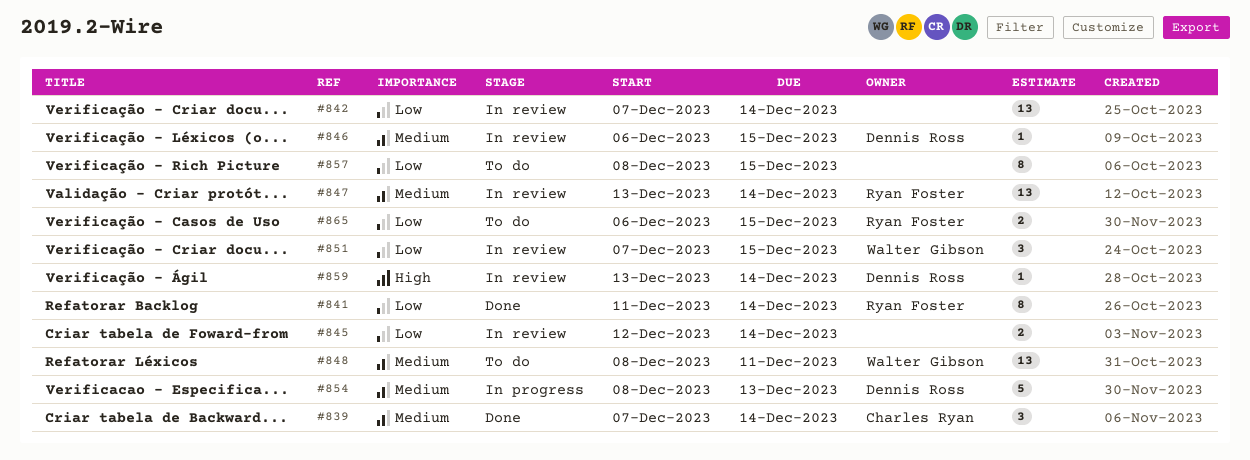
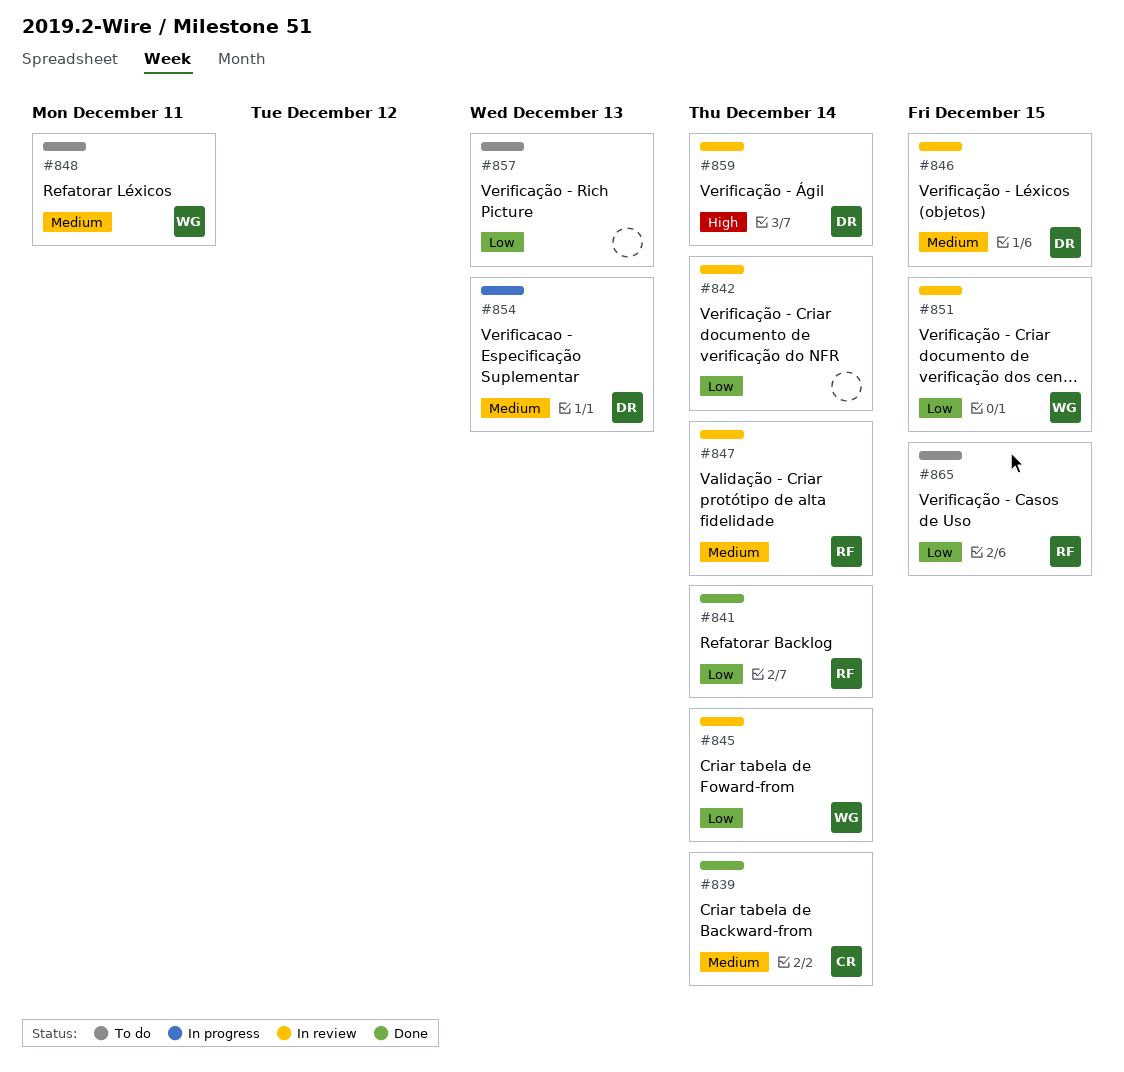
#845, owner: none -> Walter Gibson
#857, due: Dec 15 -> Dec 13

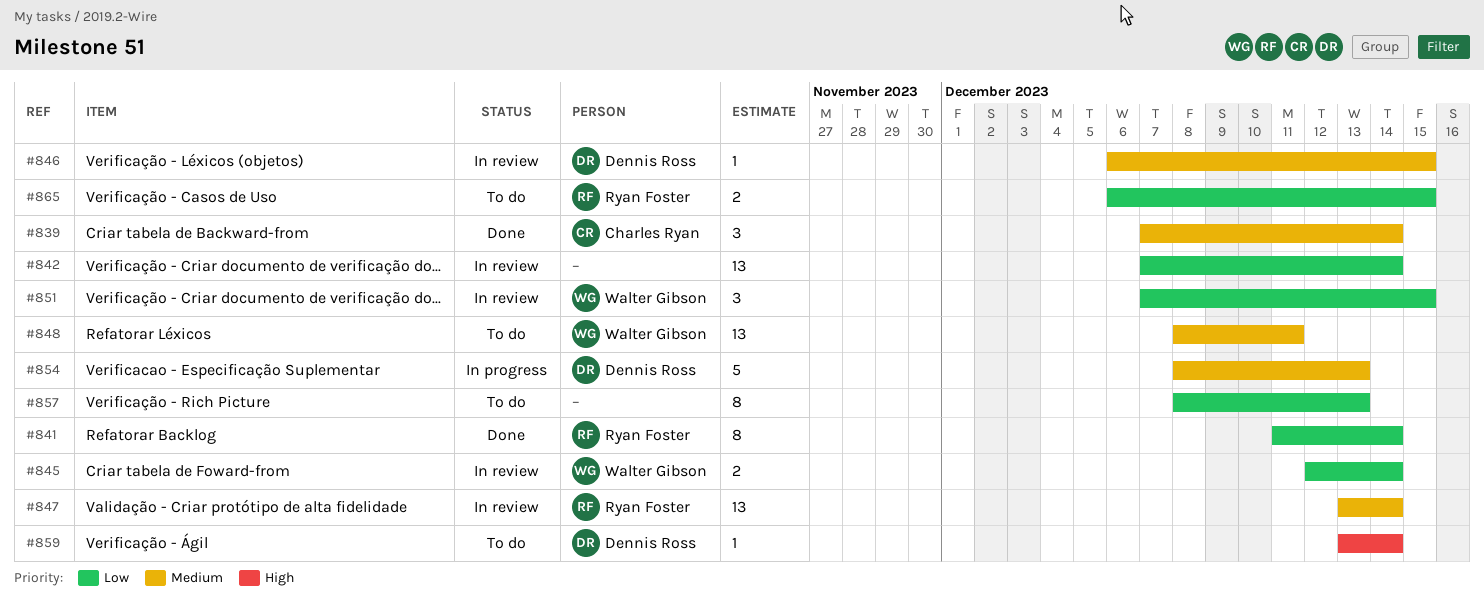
#859, status: In review -> To do

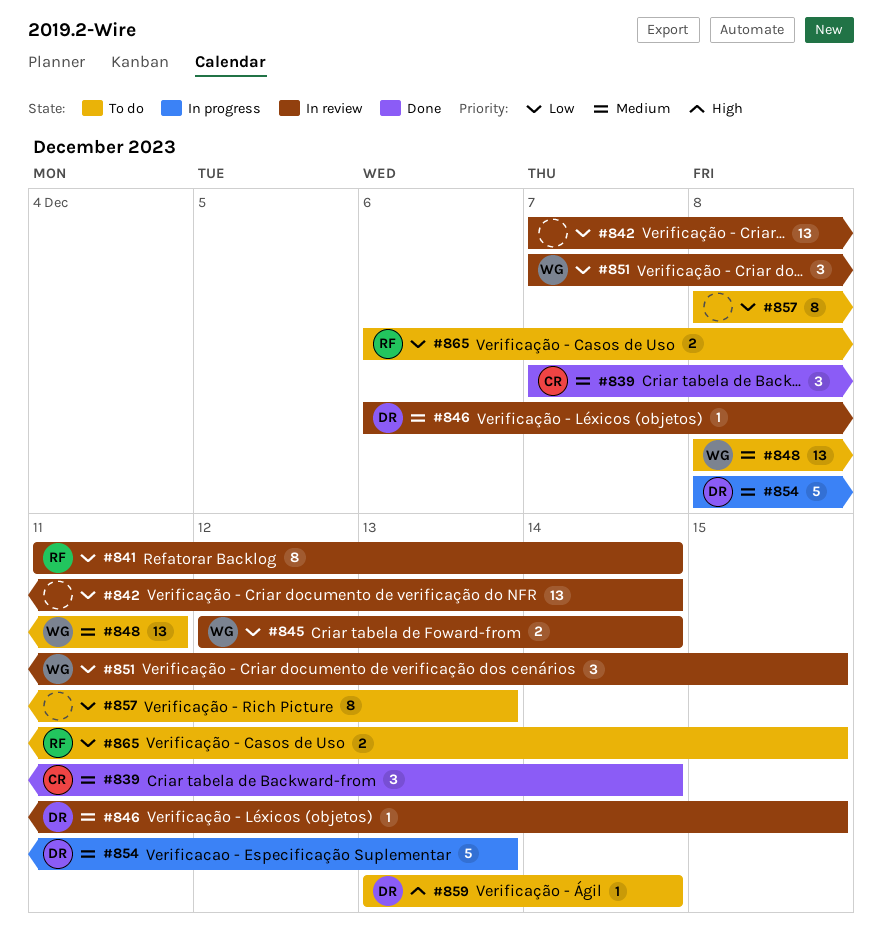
#841, status: Done -> In review
#847: present -> none

